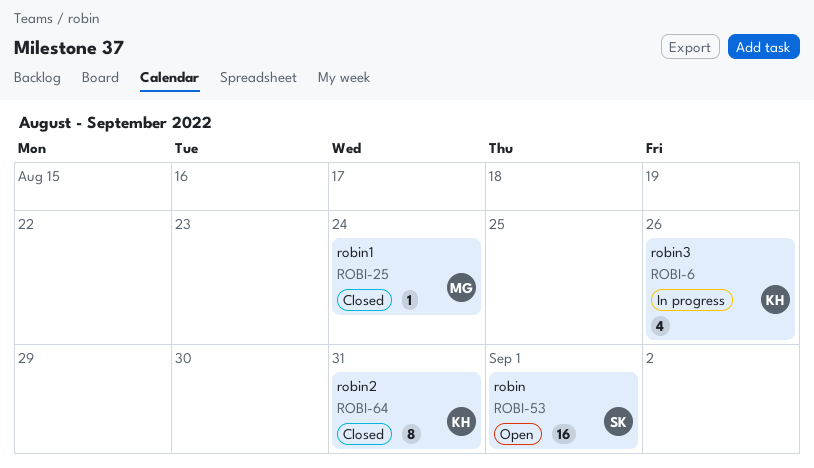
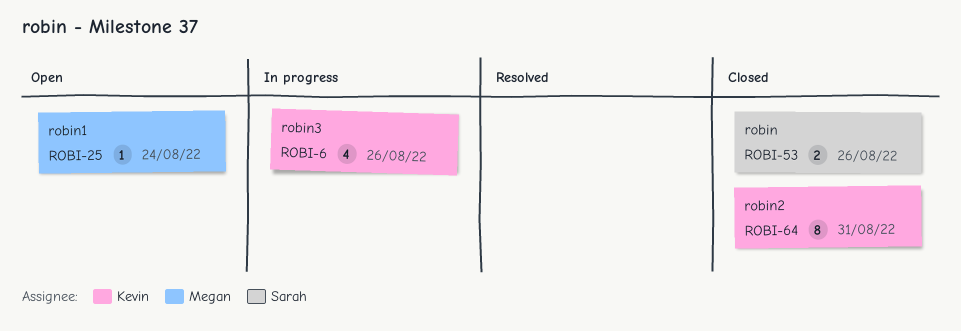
ROBI-25, status: Closed -> Open
ROBI-53, status: Open -> Closed
ROBI-53, estimate: 16 -> 2
ROBI-53, due: Sep 1 -> Aug 26

